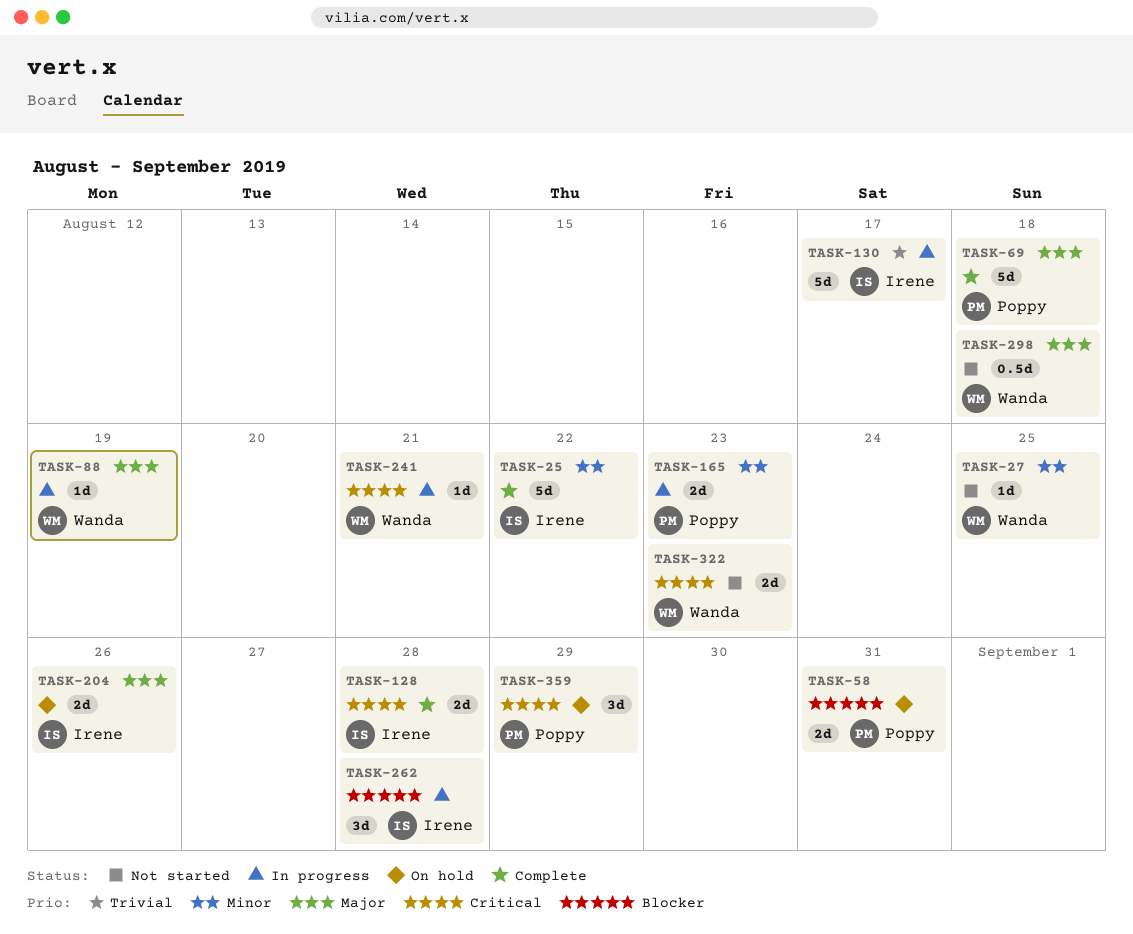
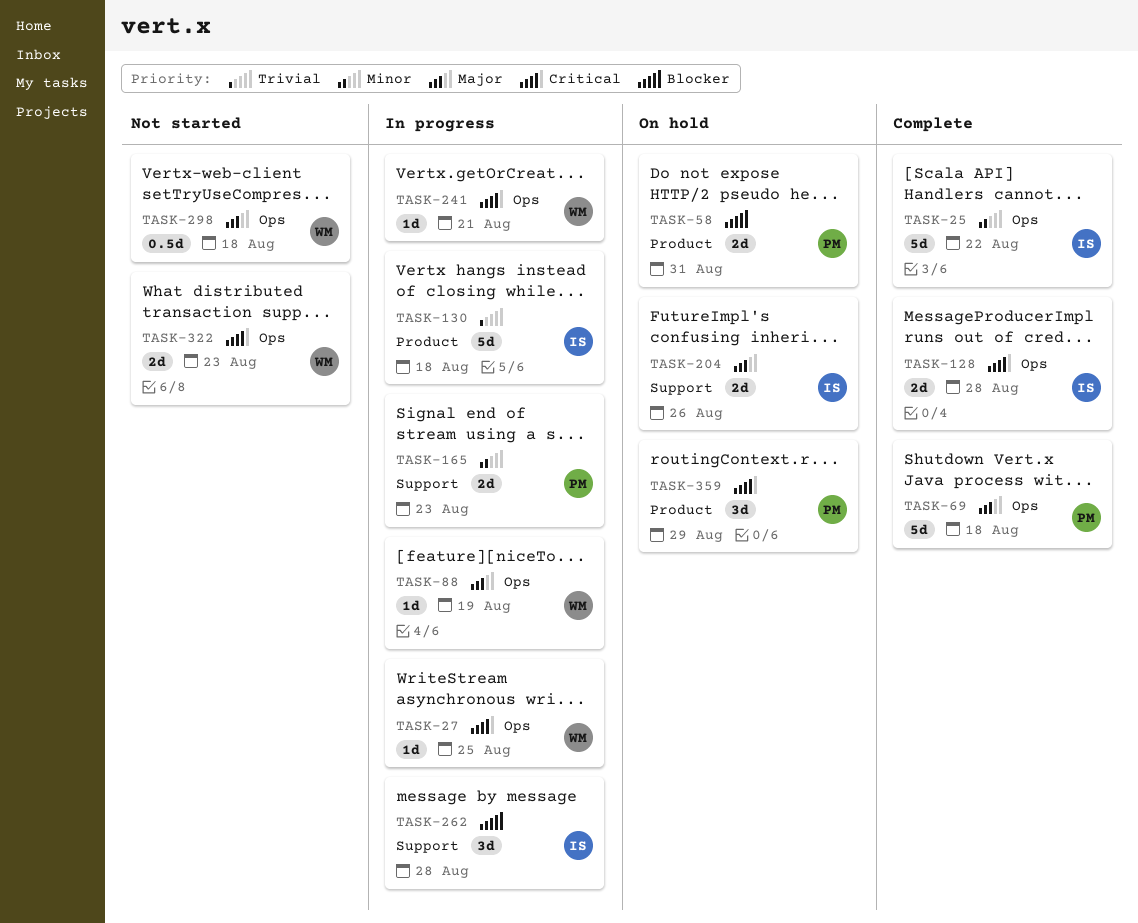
TASK-27, status: Not started -> In progress
TASK-27, priority: Minor -> Critical
TASK-130, due: Aug 17 -> Aug 18

